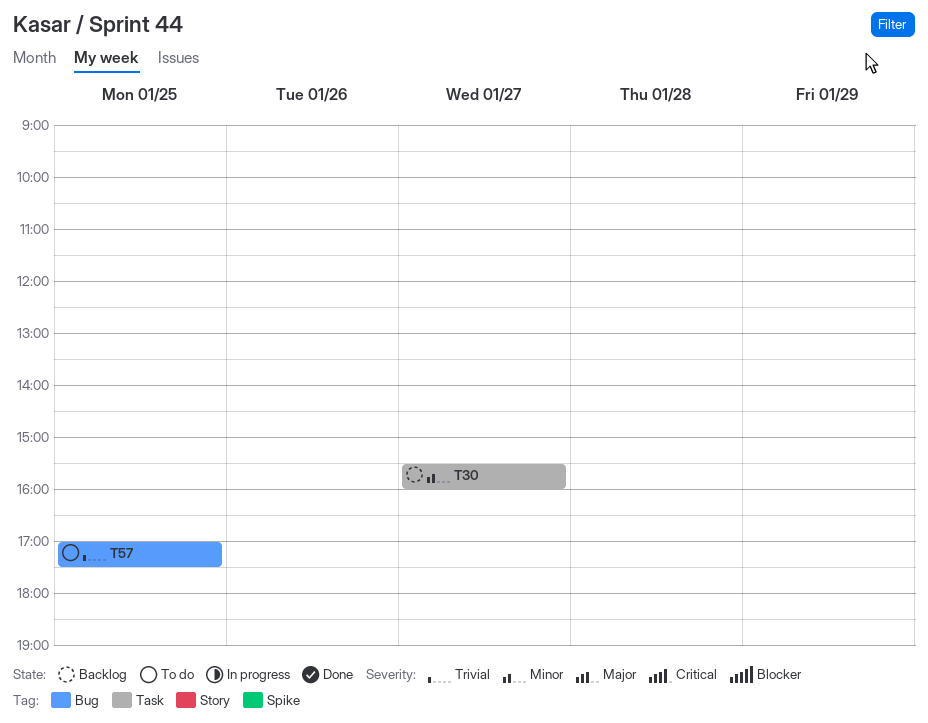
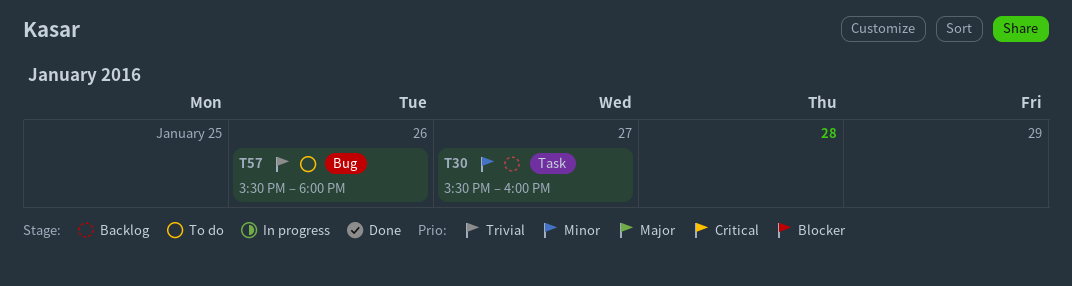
T57, day: Jan 25 -> Jan 26
T57, begins: 17:00 -> 15:30
T57, ends: 17:30 -> 18:00

